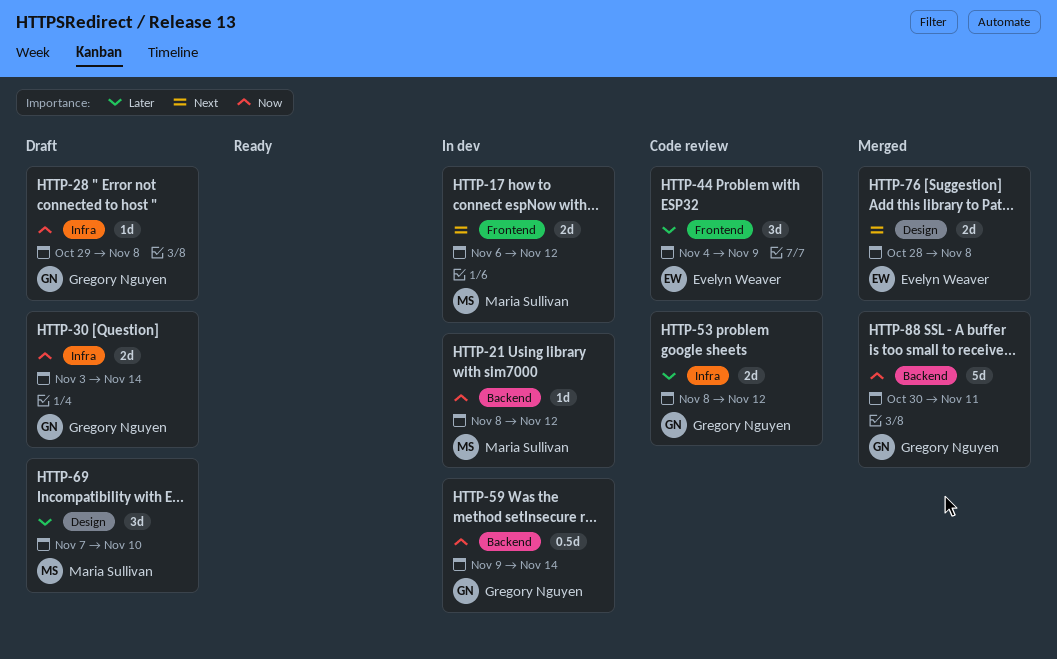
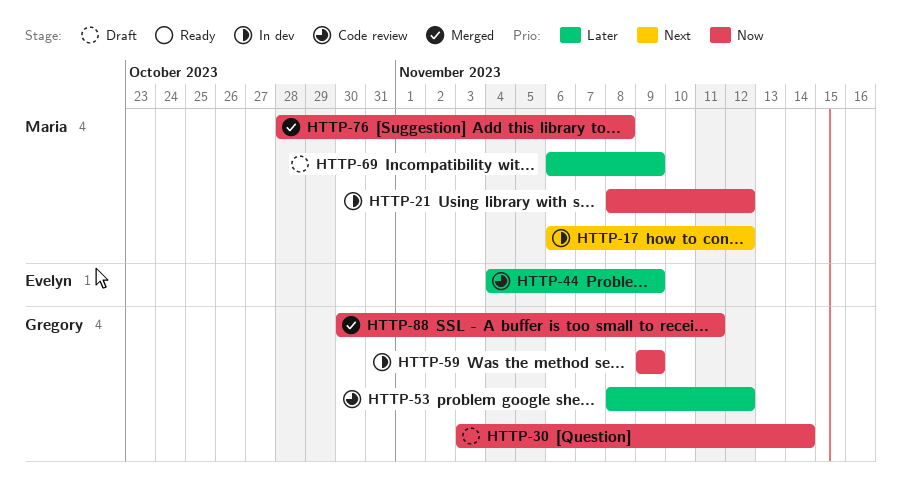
HTTP-28: present -> none
HTTP-59, due: Nov 14 -> Nov 9
HTTP-69, start: Nov 7 -> Nov 6
HTTP-69, due: Nov 10 -> Nov 9
HTTP-76, owner: Evelyn Weaver -> Maria Sullivan
HTTP-76, priority: Next -> Now

